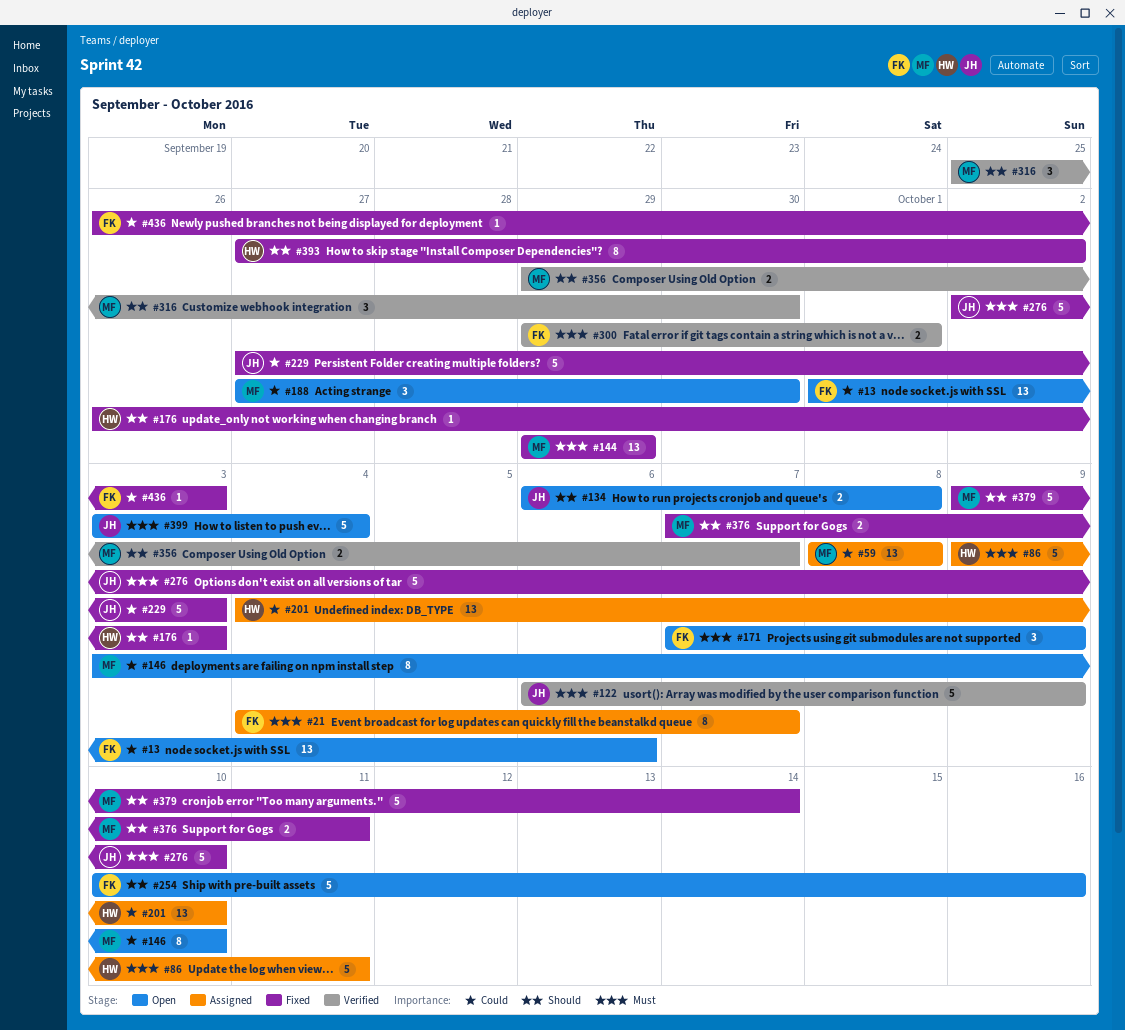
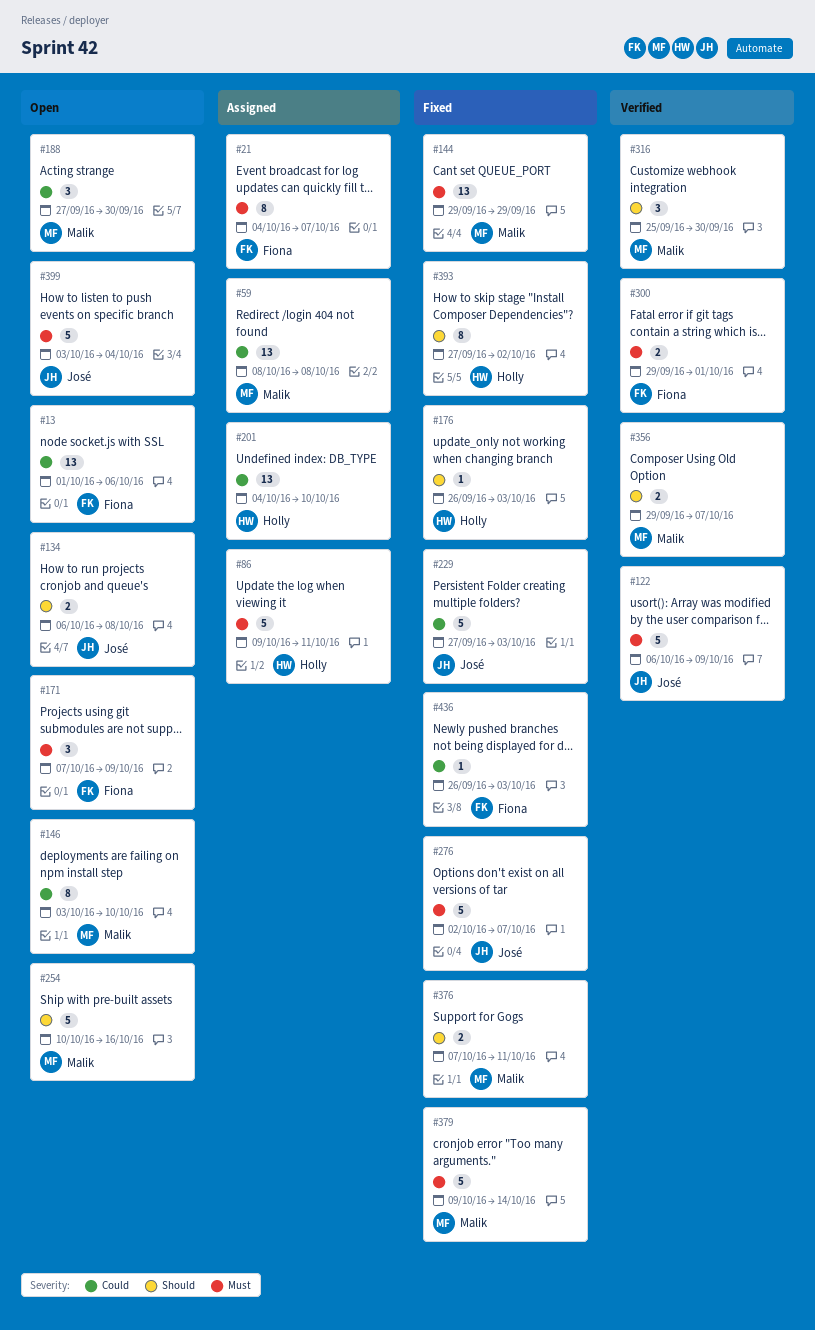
#254, owner: Fiona -> Malik
#276, due: Oct 10 -> Oct 7
#379, priority: Should -> Must

